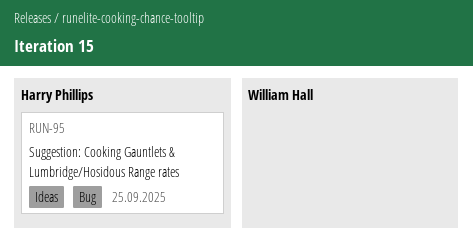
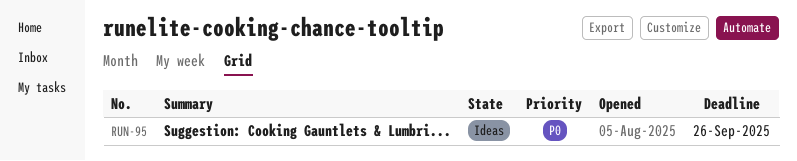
RUN-95, due: Sep 25 -> Sep 26

